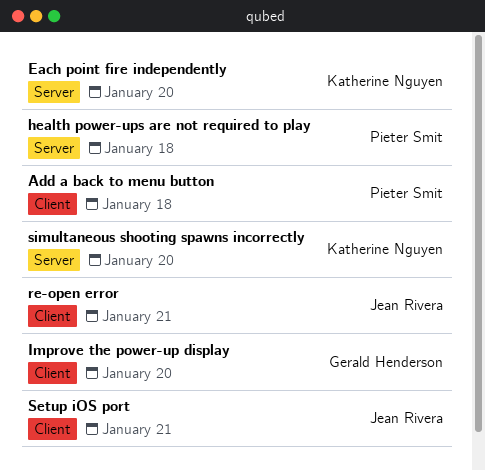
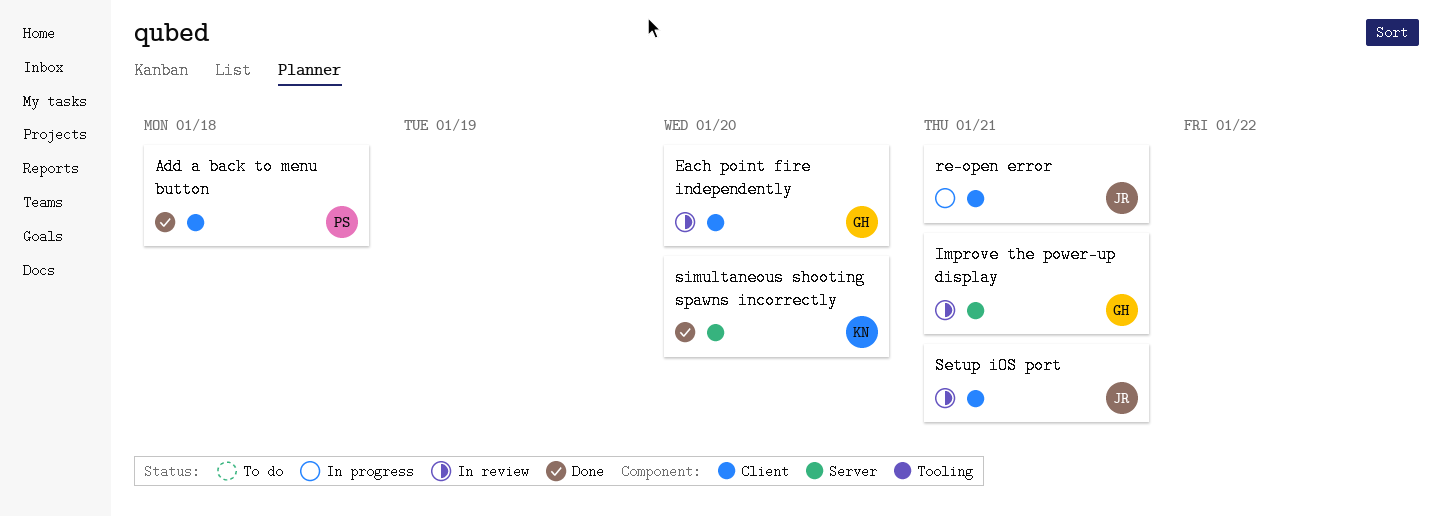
Each point fire independently, owner: Katherine Nguyen -> Gerald Henderson
Each point fire independently, label: Server -> Client
health power-ups are not required to play: present -> none
Improve the power-up display, label: Client -> Server
Improve the power-up display, due: Jan 20 -> Jan 21

